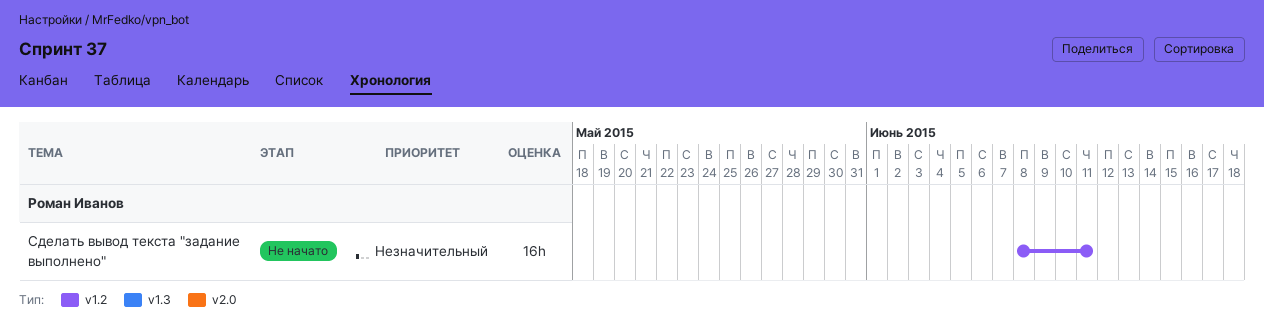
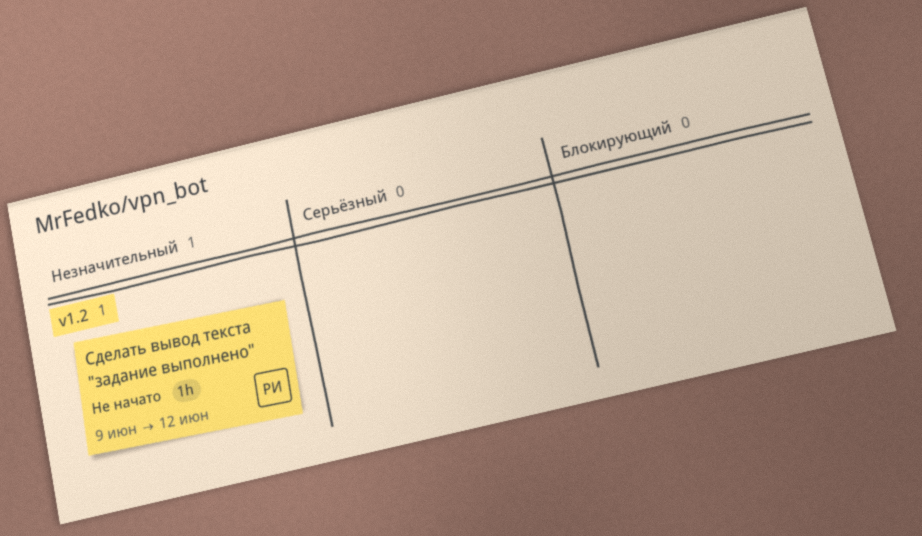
Сделать вывод текста "задание выполнено", estimate: 16h -> 1h
Сделать вывод текста "задание выполнено", start: Jun 8 -> Jun 9
Сделать вывод текста "задание выполнено", due: Jun 11 -> Jun 12

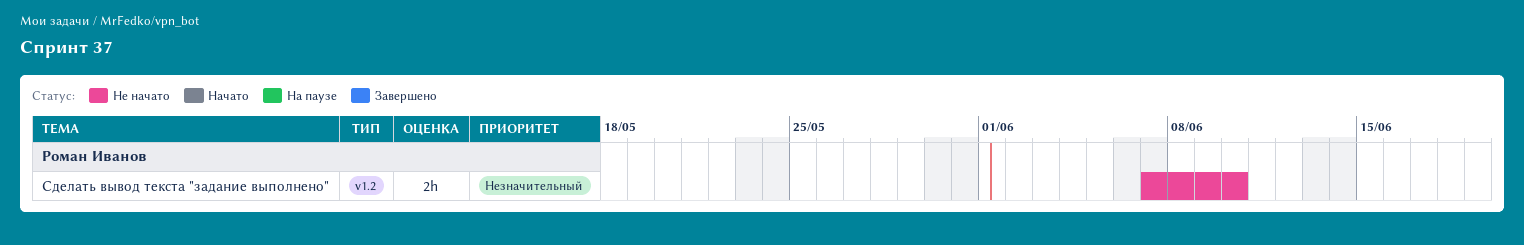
Сделать вывод текста "задание выполнено", estimate: 1h -> 2h
Сделать вывод текста "задание выполнено", start: Jun 9 -> Jun 7
Сделать вывод текста "задание выполнено", due: Jun 12 -> Jun 10

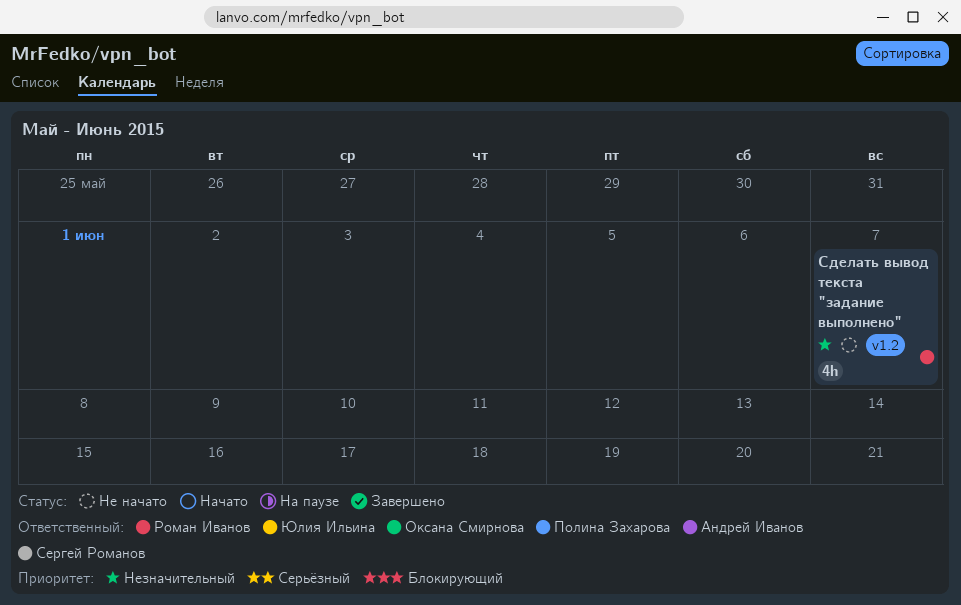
Сделать вывод текста "задание выполнено", estimate: 2h -> 4h
Сделать вывод текста "задание выполнено", due: Jun 10 -> Jun 7

